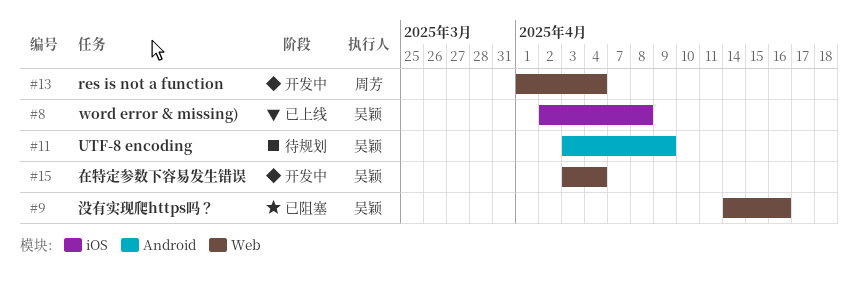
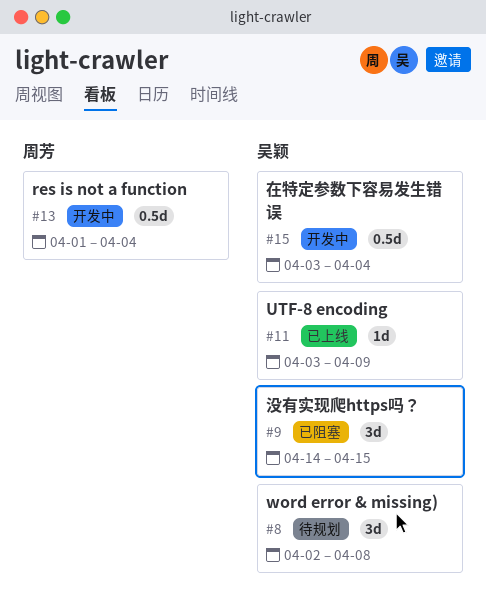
#8, status: 已上线 -> 待规划
#9, due: Apr 16 -> Apr 15
#11, status: 待规划 -> 已上线

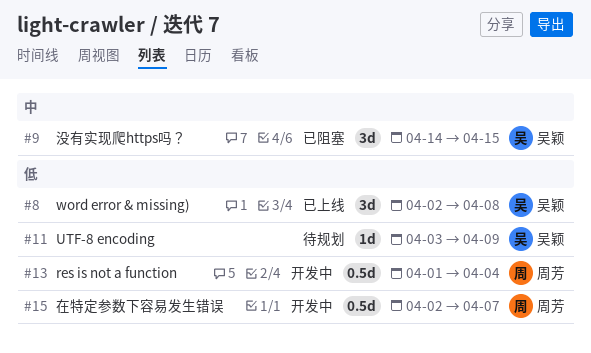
#8, status: 待规划 -> 已上线
#11, status: 已上线 -> 待规划
#15, owner: 吴颖 -> 周芳
#15, start: Apr 3 -> Apr 2
#15, due: Apr 4 -> Apr 7

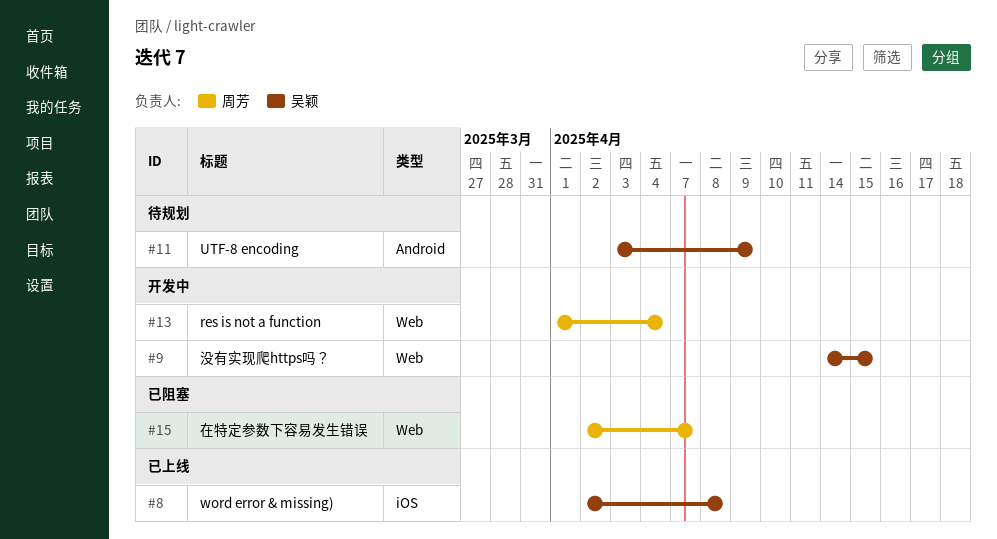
#9, status: 已阻塞 -> 开发中
#15, status: 开发中 -> 已阻塞

